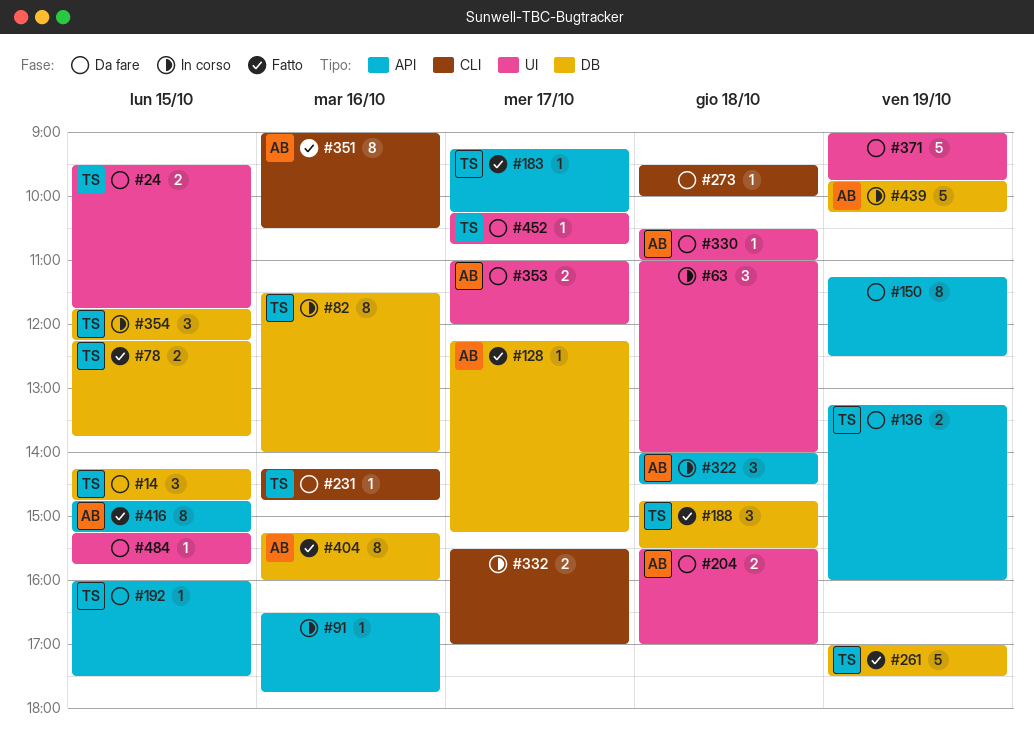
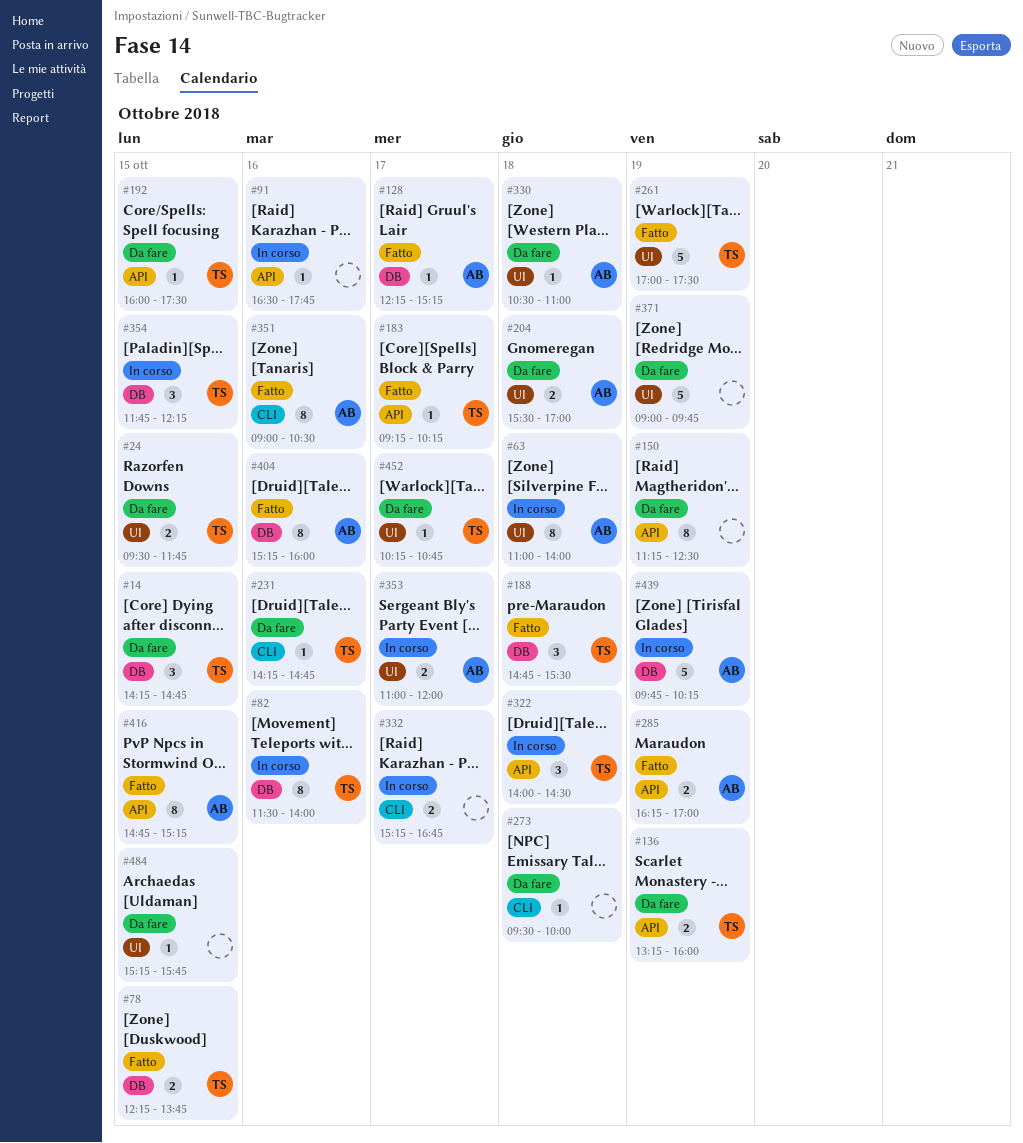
#63, owner: none -> AB
#63, estimate: 3 -> 8
#261, label: DB -> UI
#285: none -> present
#322, owner: AB -> TS
#332, begins: 15:30 -> 15:15
#332, ends: 17:00 -> 16:45
#353, status: Da fare -> In corso

